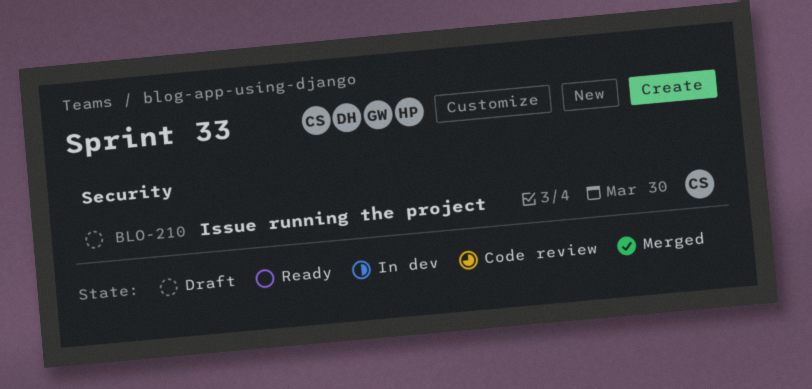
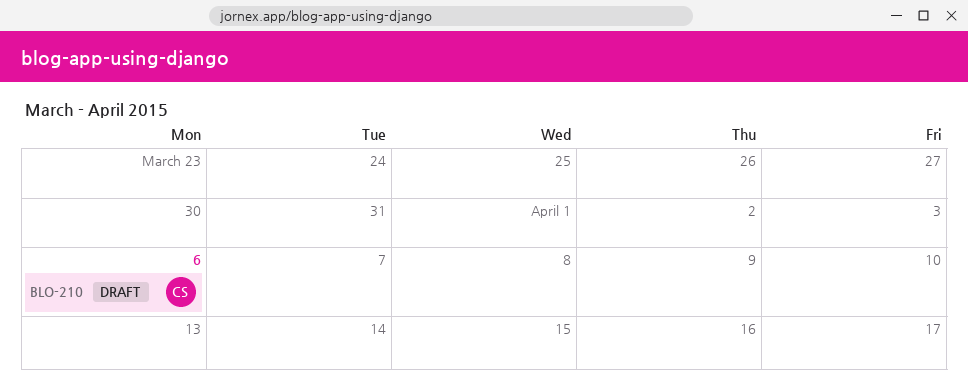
BLO-210, due: Mar 30 -> Apr 6

